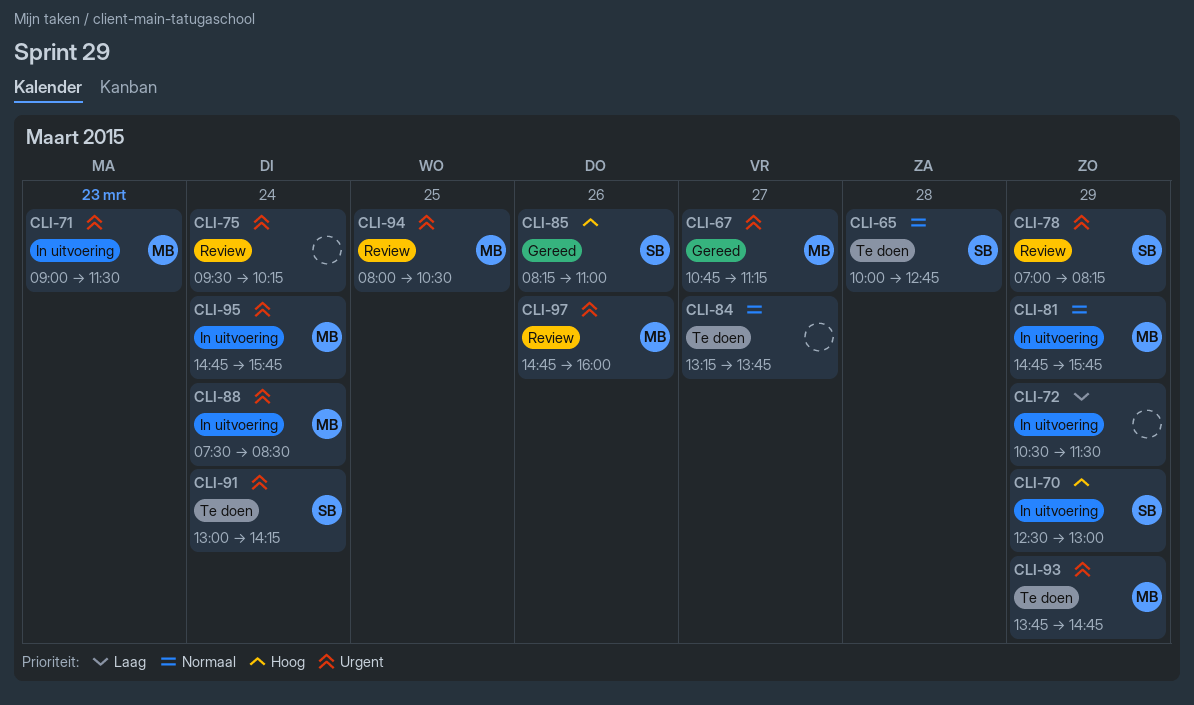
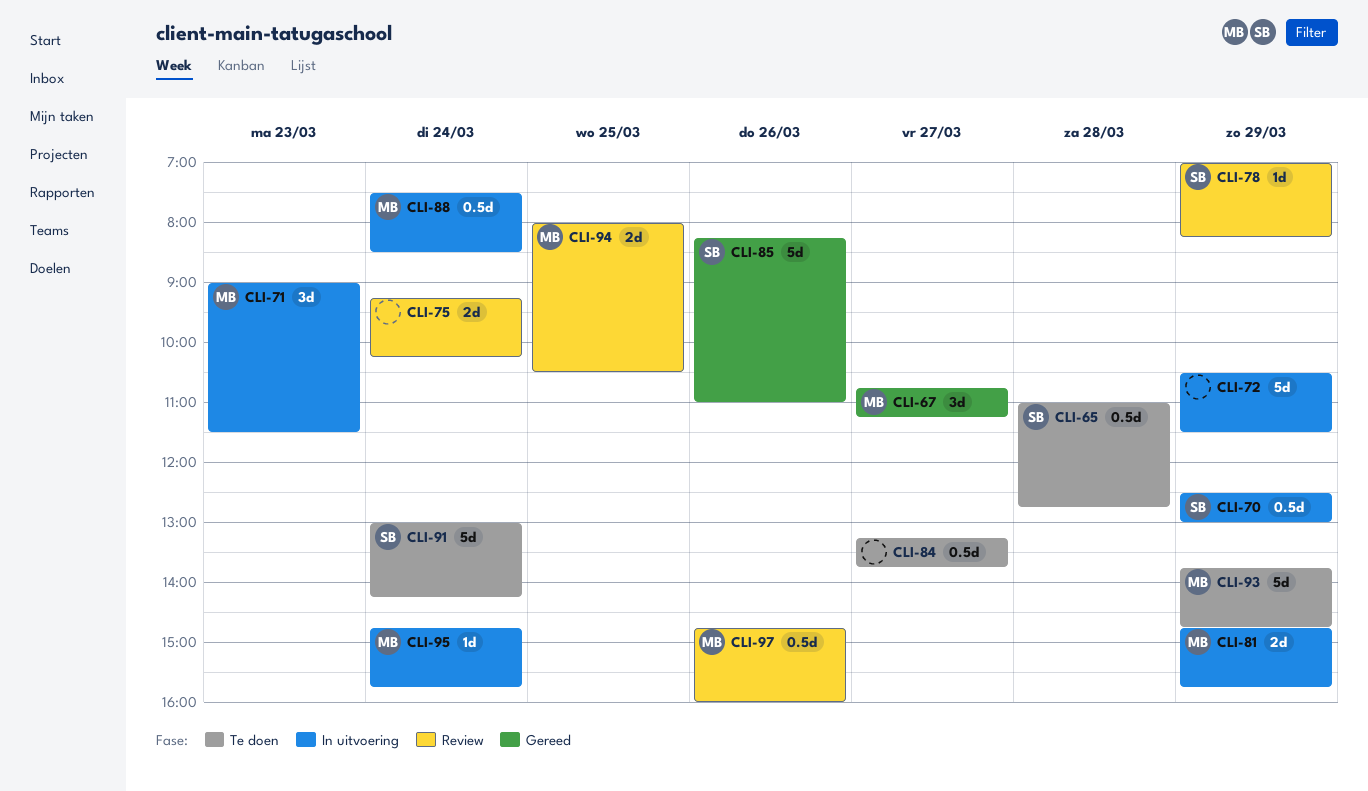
CLI-65, begins: 10:00 -> 11:00
CLI-75, begins: 09:30 -> 09:15

